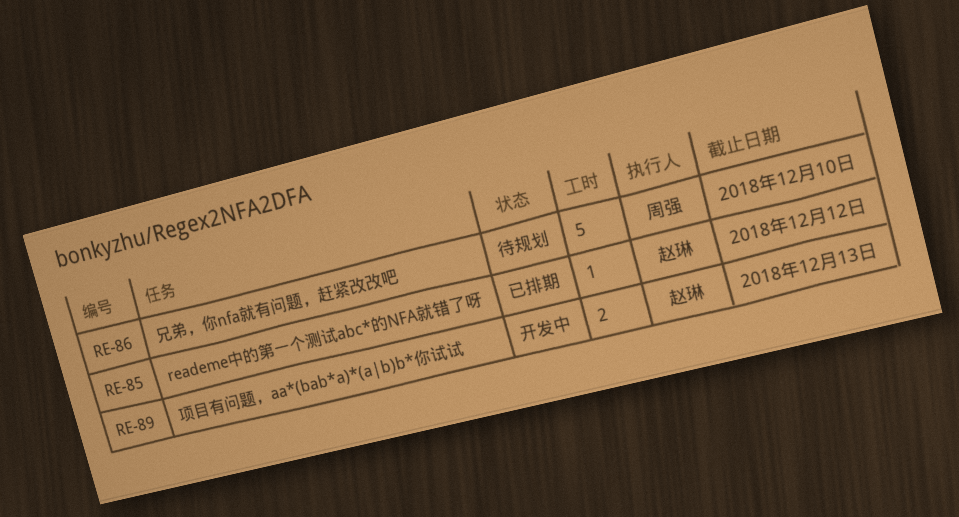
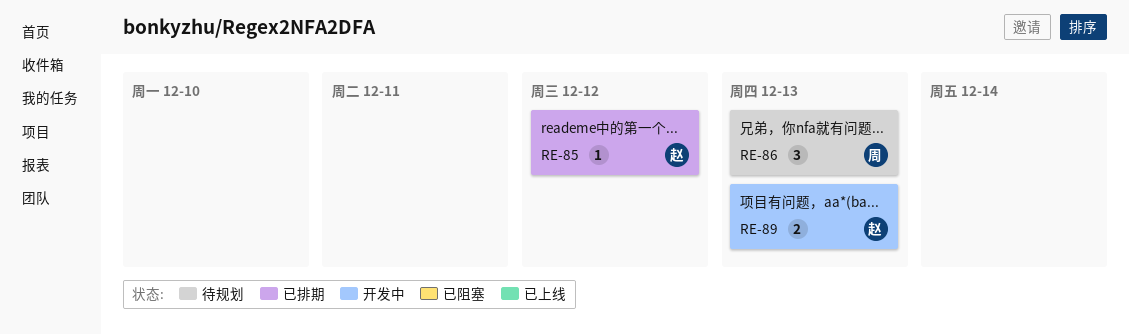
RE-86, estimate: 5 -> 3
RE-86, due: Dec 10 -> Dec 13

